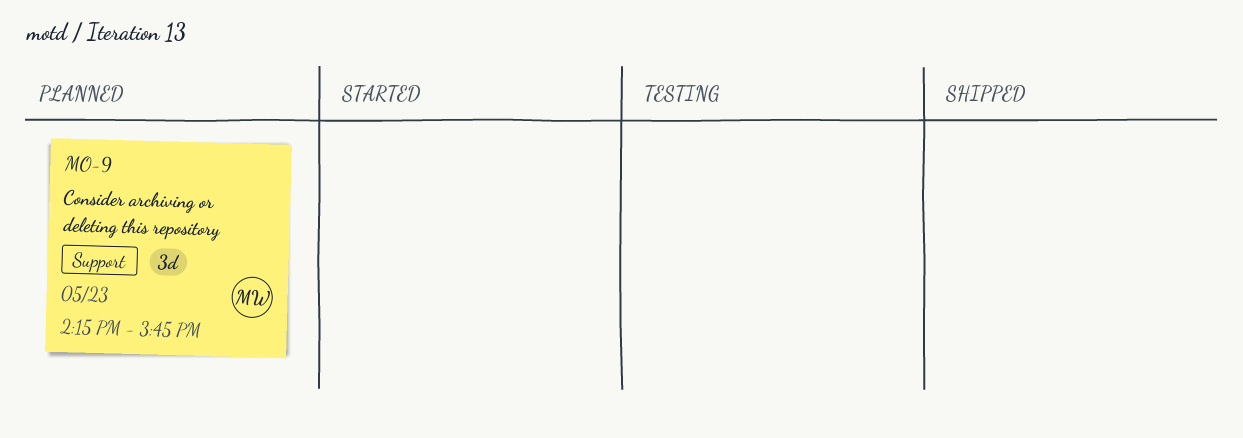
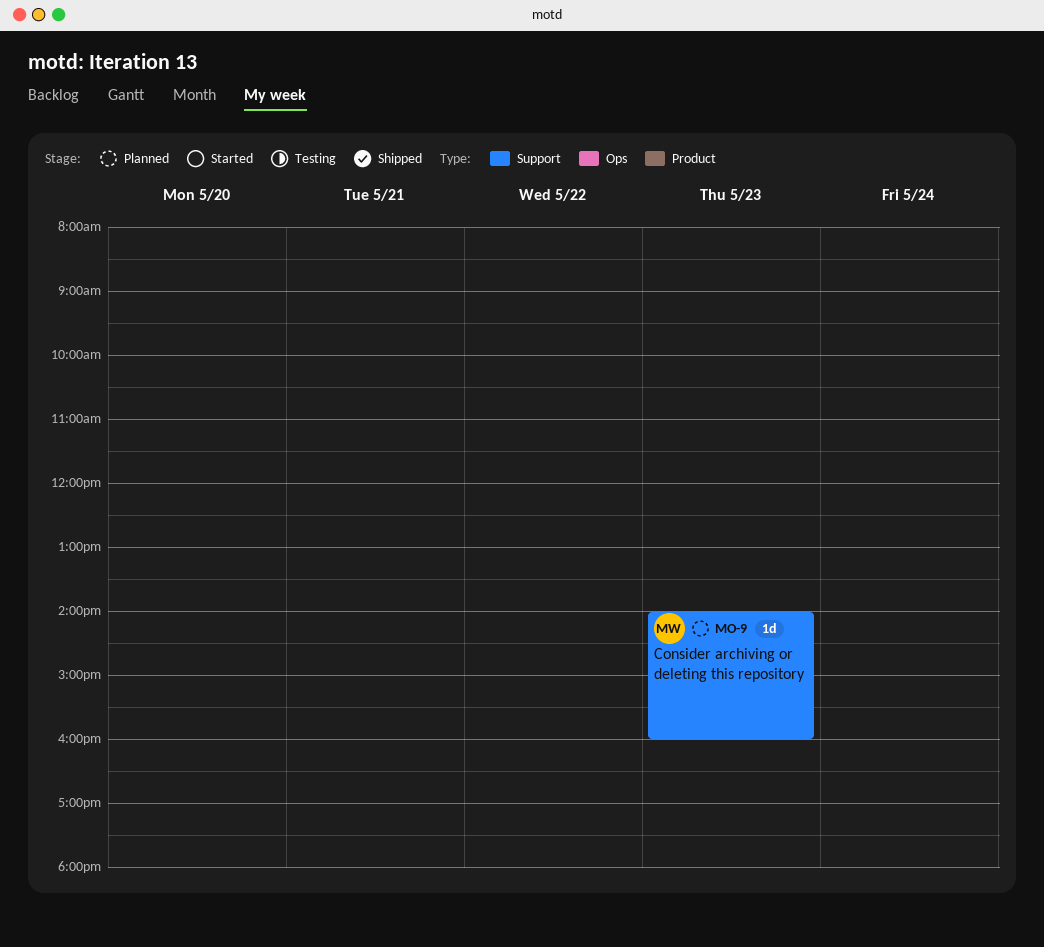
MO-9, estimate: 3d -> 1d
MO-9, begins: 14:15 -> 14:00
MO-9, ends: 15:45 -> 16:00

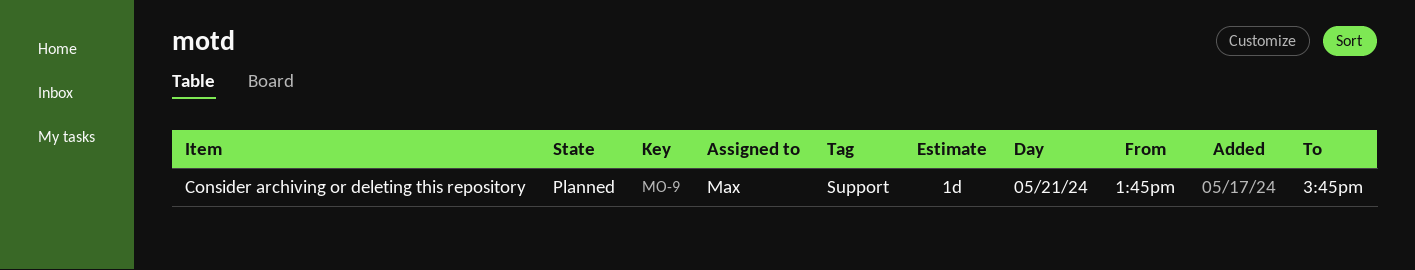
MO-9, day: May 23 -> May 21
MO-9, begins: 14:00 -> 13:45
MO-9, ends: 16:00 -> 15:45

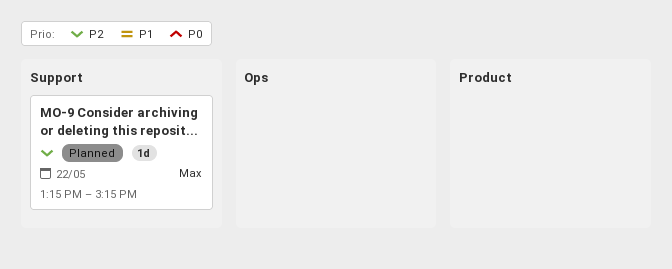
MO-9, day: May 21 -> May 22
MO-9, begins: 13:45 -> 13:15
MO-9, ends: 15:45 -> 15:15

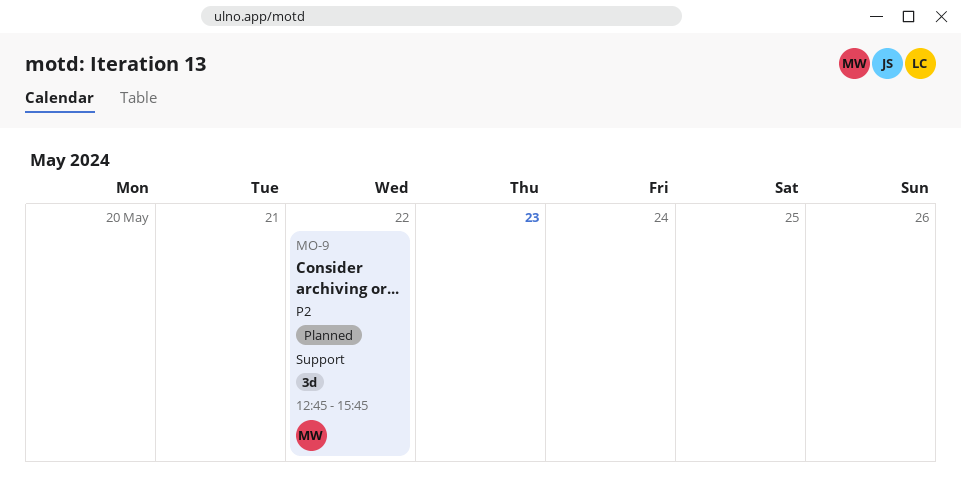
MO-9, estimate: 1d -> 3d
MO-9, begins: 13:15 -> 12:45
MO-9, ends: 15:15 -> 15:45

